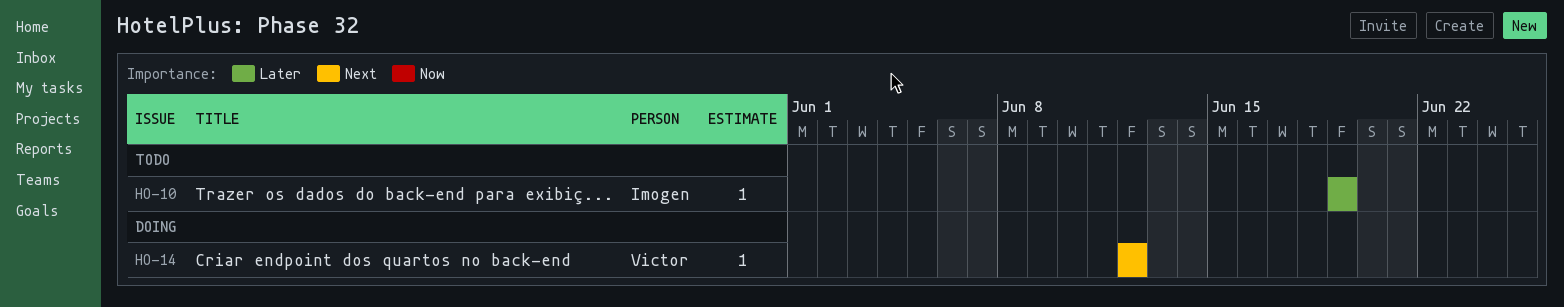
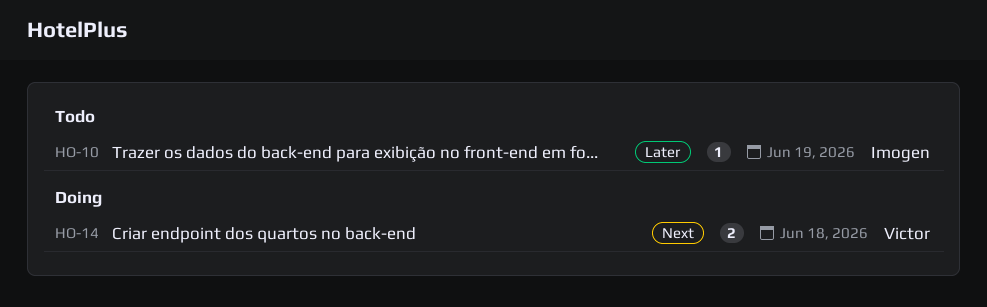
HO-14, estimate: 1 -> 2
HO-14, due: Jun 12 -> Jun 18

